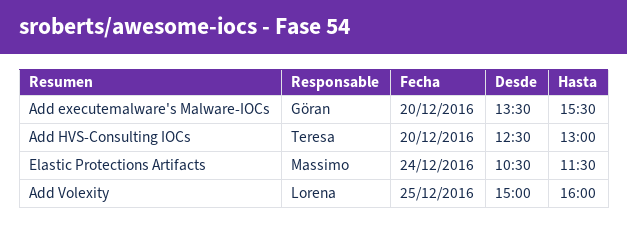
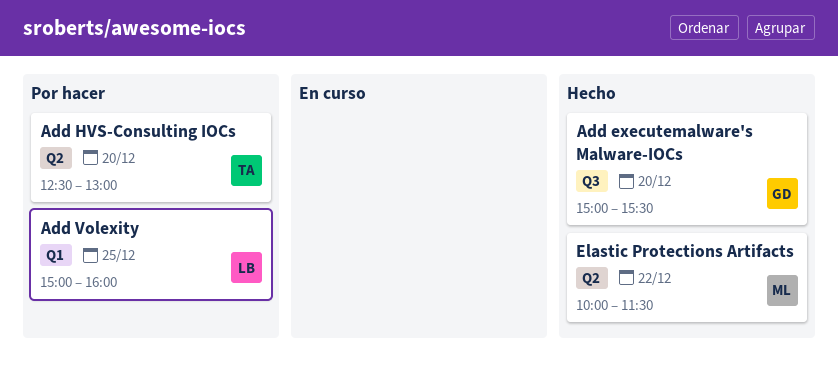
Add executemalware's Malware-IOCs, begins: 13:30 -> 15:00
Elastic Protections Artifacts, day: Dec 24 -> Dec 22
Elastic Protections Artifacts, begins: 10:30 -> 10:00

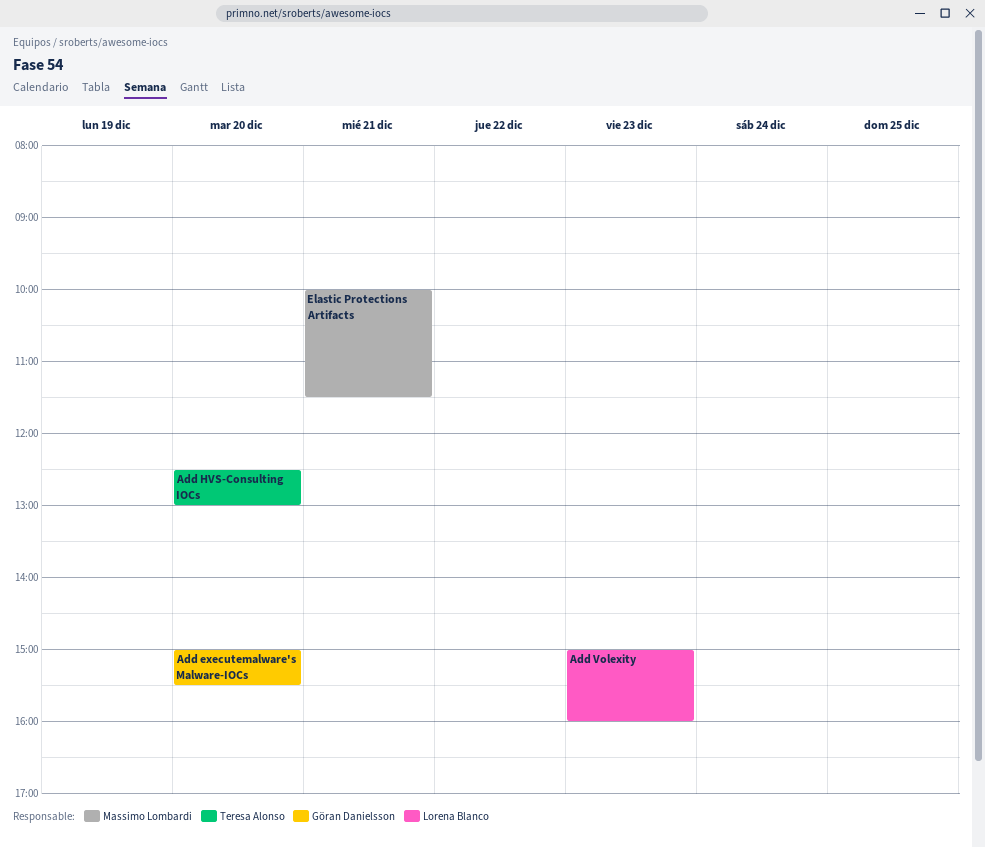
Add Volexity, day: Dec 25 -> Dec 23
Elastic Protections Artifacts, day: Dec 22 -> Dec 21

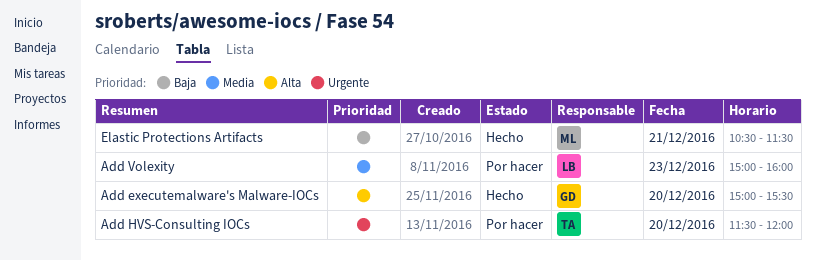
Add HVS-Consulting IOCs, begins: 12:30 -> 11:30
Add HVS-Consulting IOCs, ends: 13:00 -> 12:00
Elastic Protections Artifacts, begins: 10:00 -> 10:30

